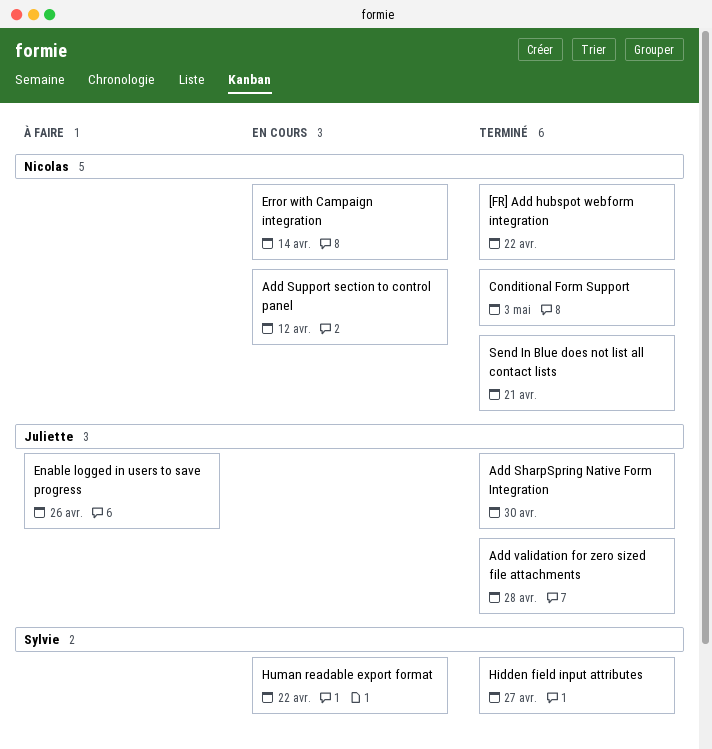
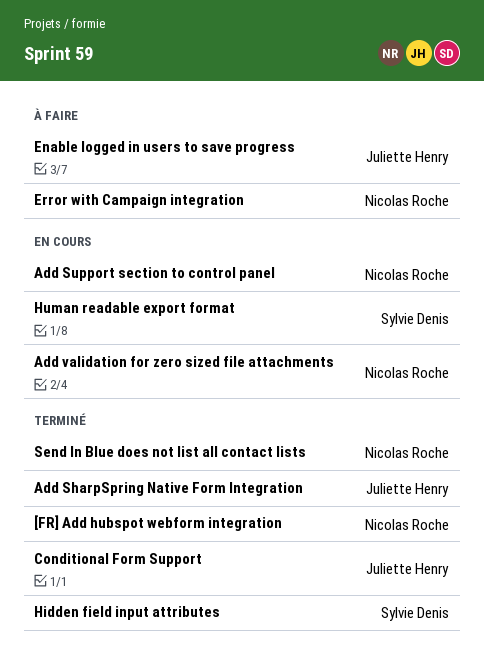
Add validation for zero sized file attachments, status: Terminé -> En cours
Add validation for zero sized file attachments, owner: Juliette Henry -> Nicolas Roche
Conditional Form Support, owner: Nicolas Roche -> Juliette Henry
Error with Campaign integration, status: En cours -> À faire

